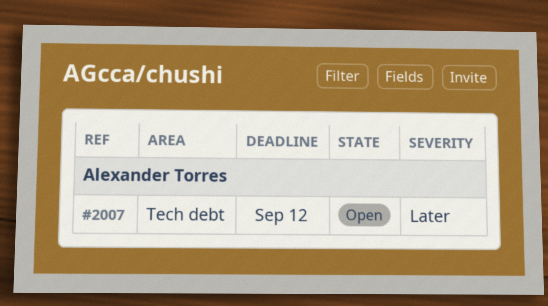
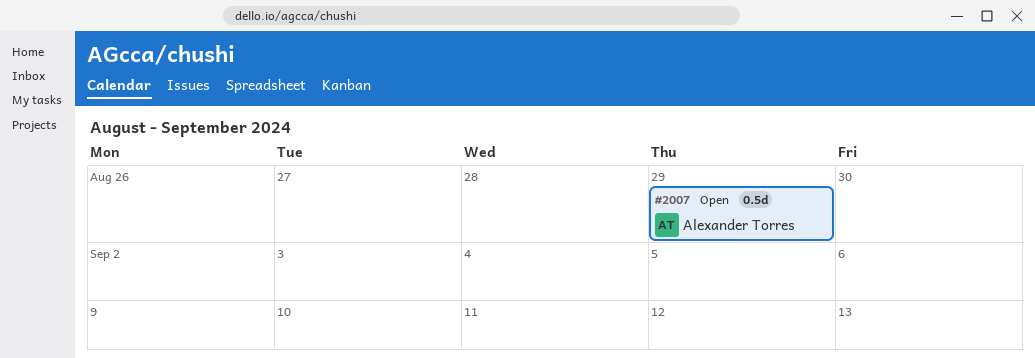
#2007, due: Sep 12 -> Aug 29

